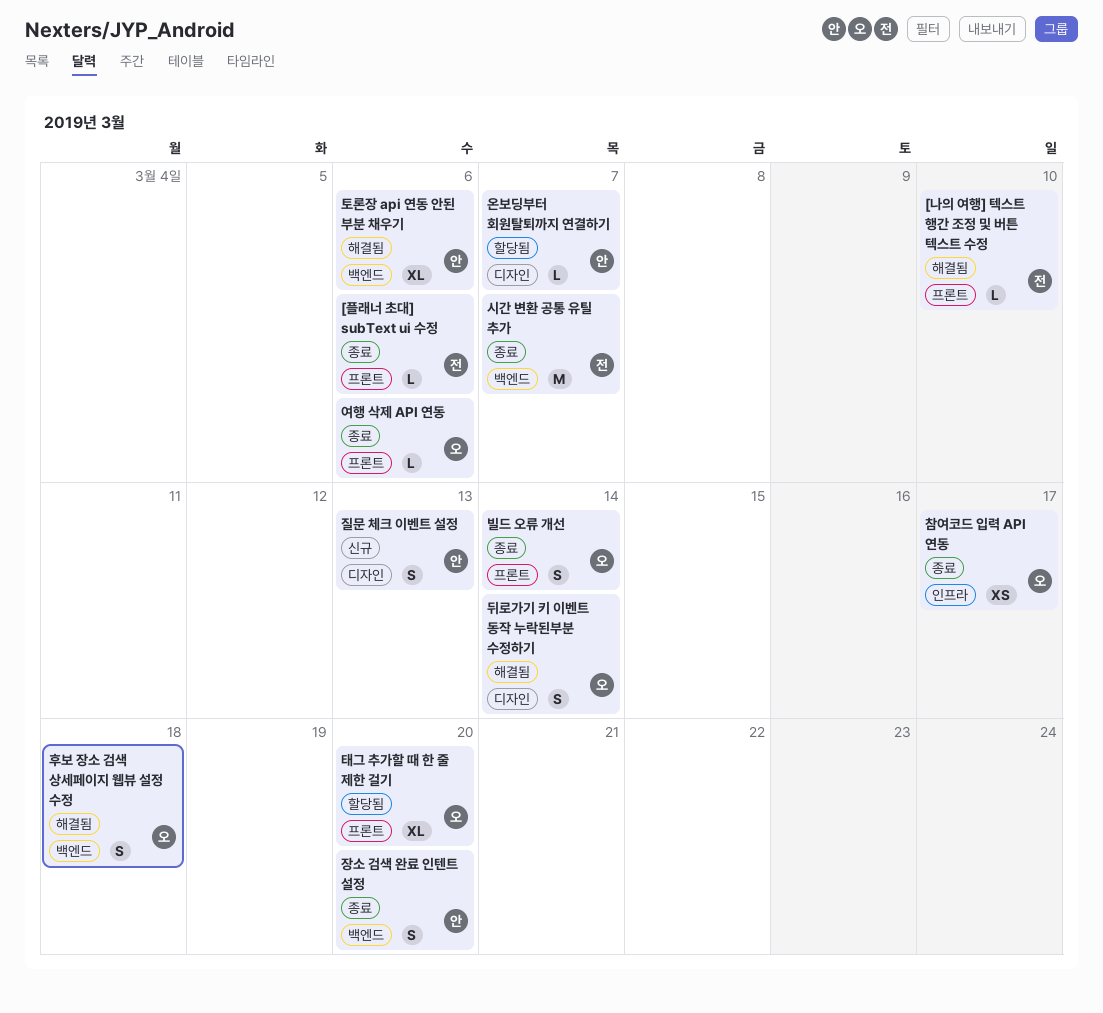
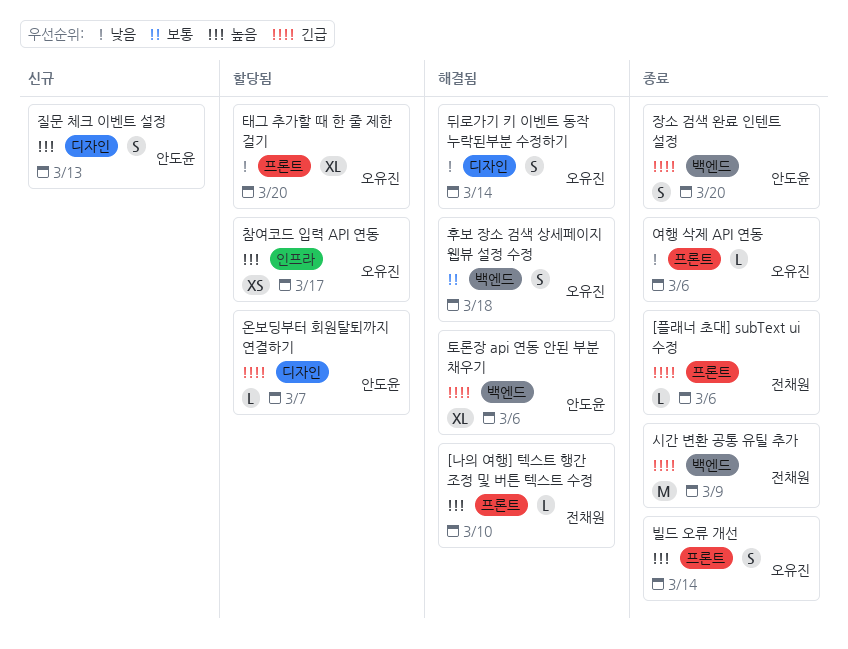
시간 변환 공통 유틸 추가, due: Mar 7 -> Mar 9
참여코드 입력 API 연동, status: 종료 -> 할당됨

